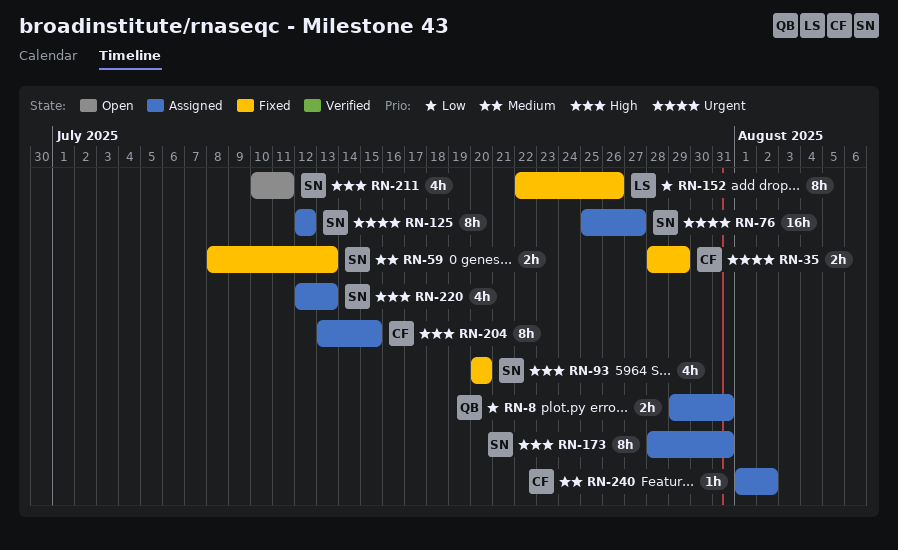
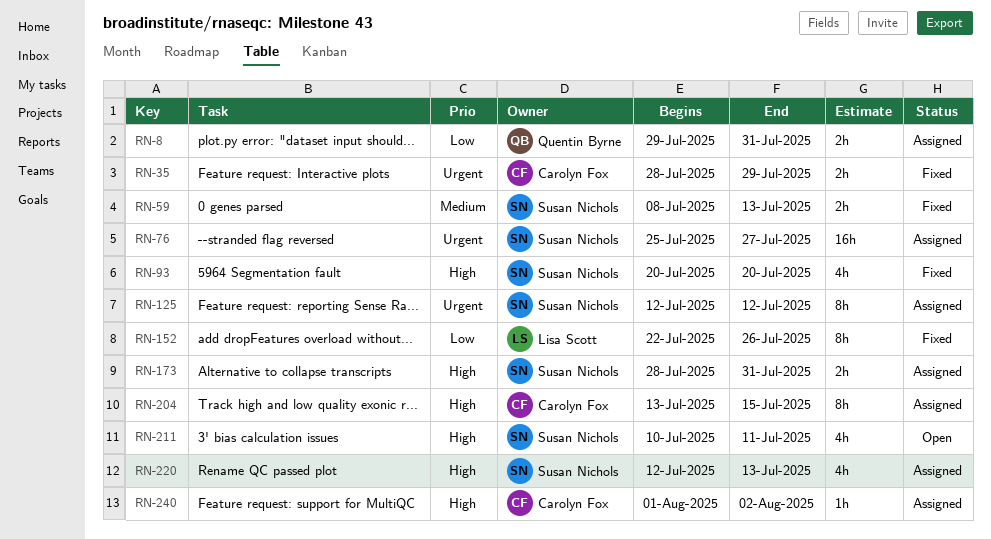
RN-173, estimate: 8h -> 2h
RN-240, priority: Medium -> High

